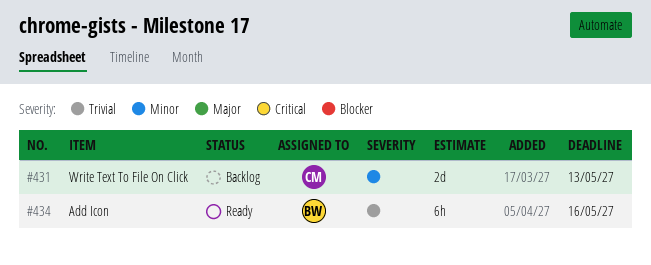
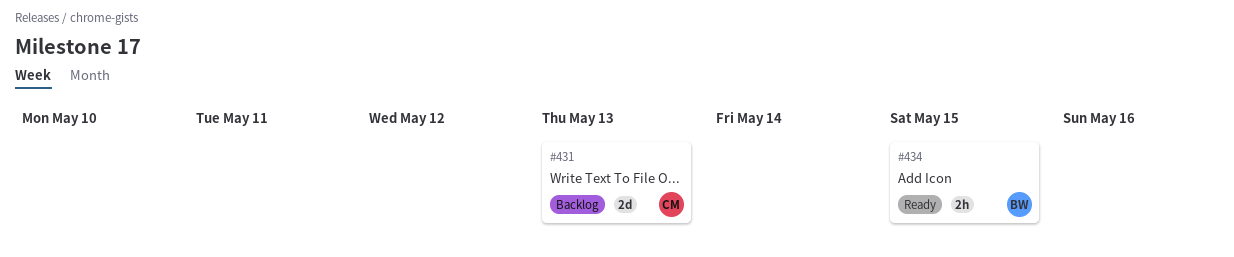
#434, estimate: 6h -> 2h
#434, due: May 16 -> May 15

